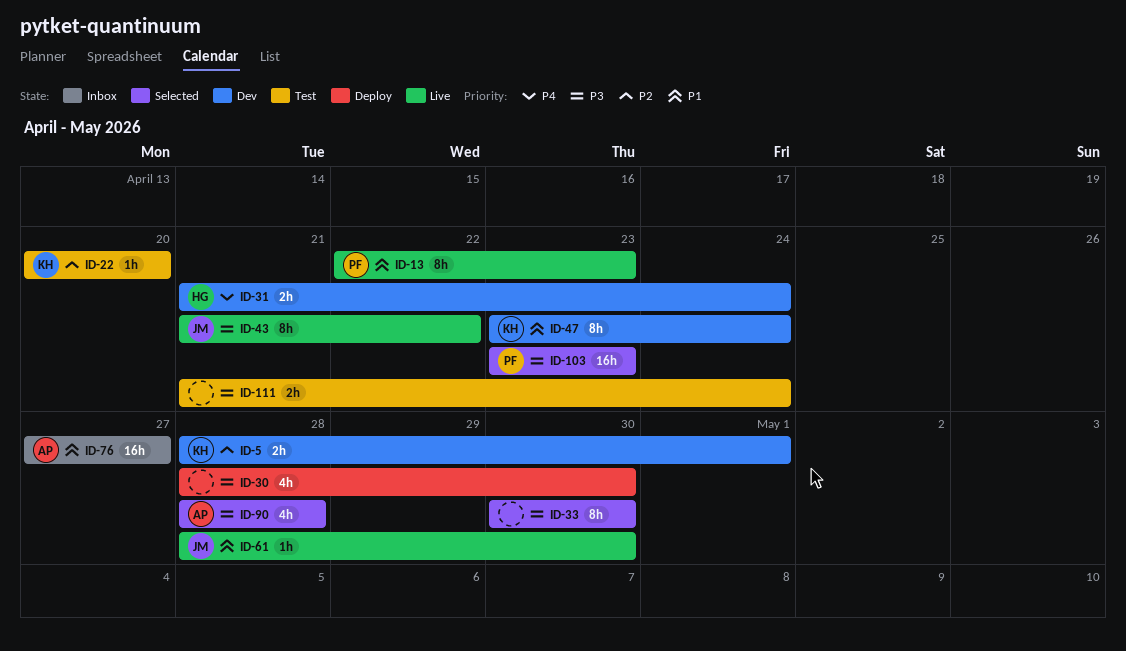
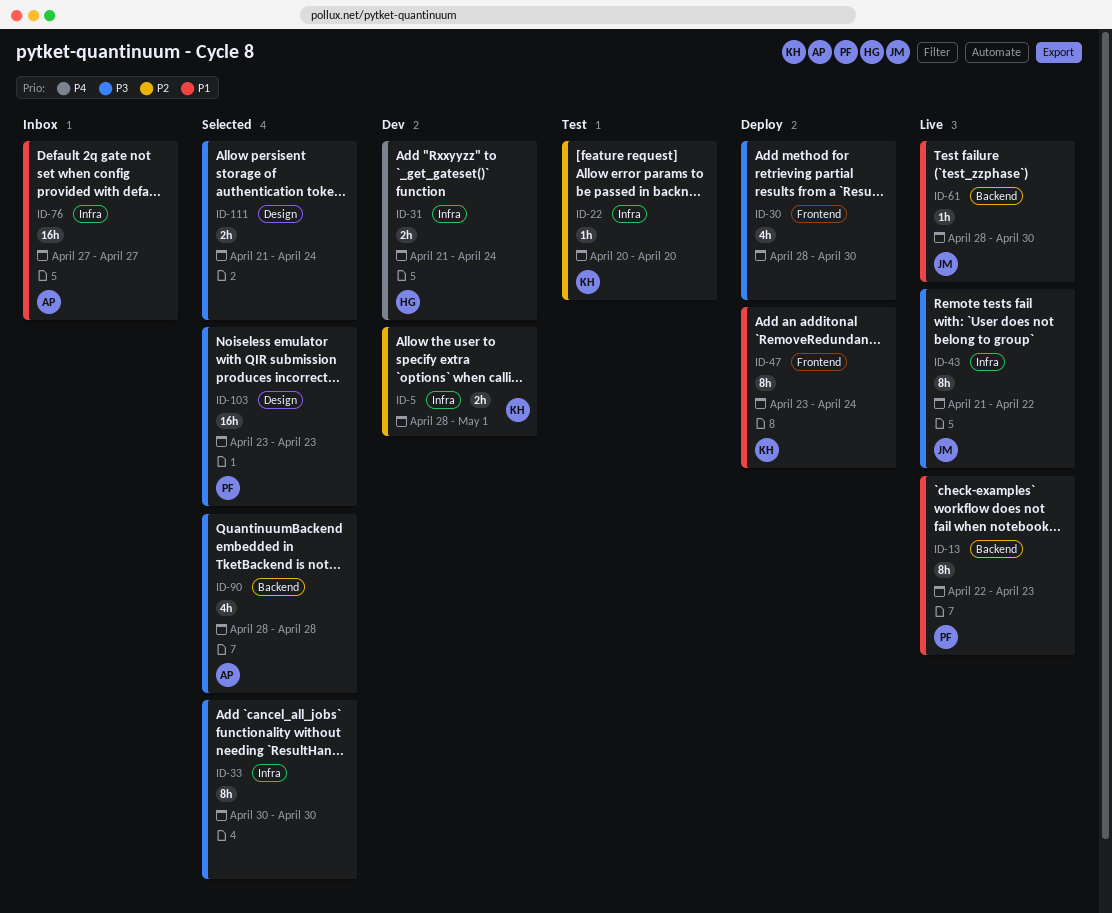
ID-47, status: Dev -> Deploy
ID-111, status: Test -> Selected

